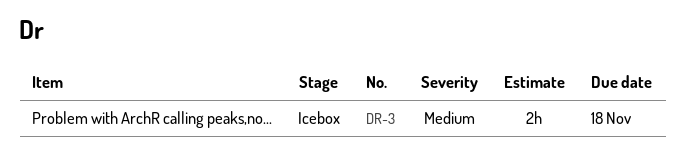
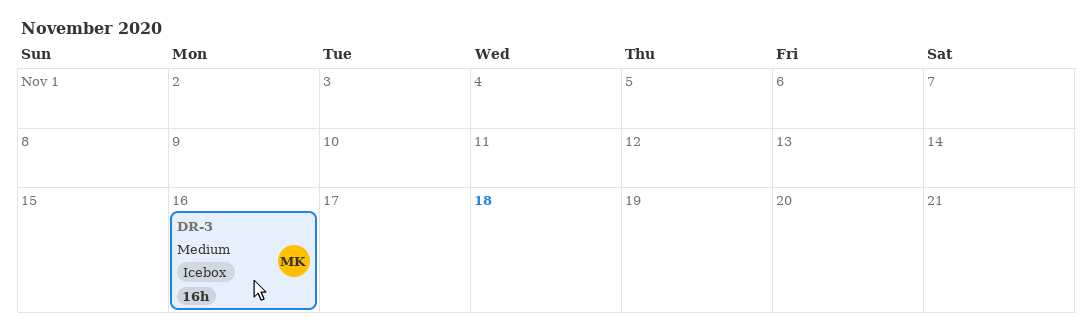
DR-3, estimate: 2h -> 16h
DR-3, due: Nov 18 -> Nov 16

